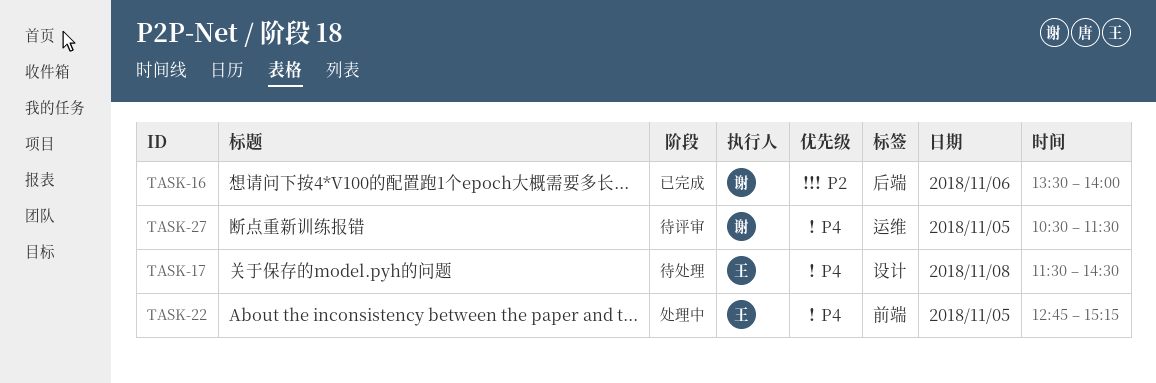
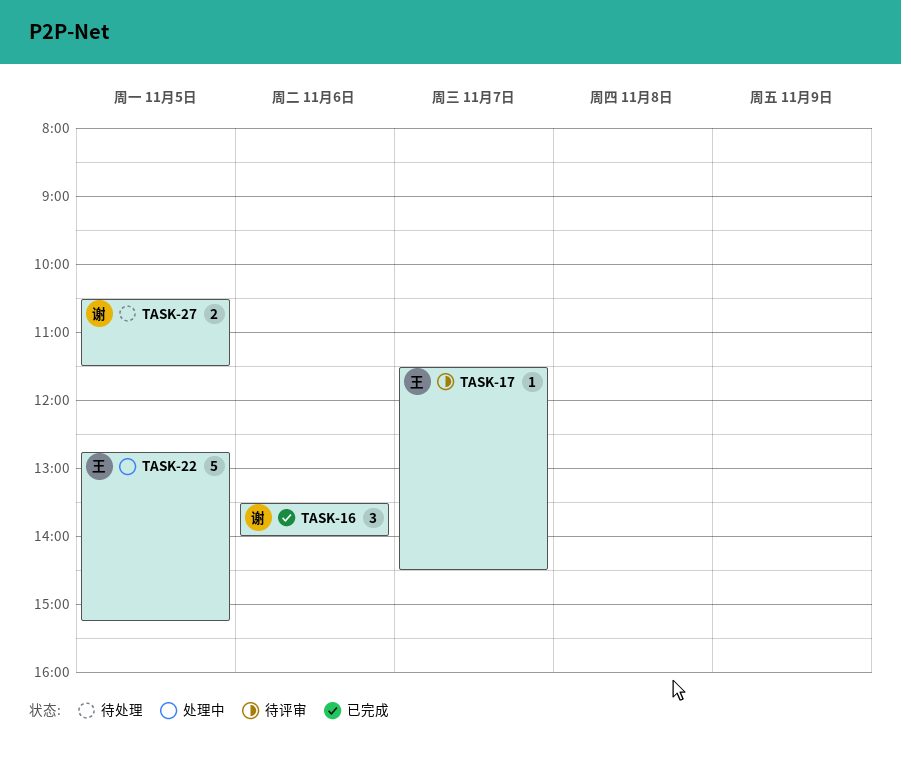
TASK-17, status: 待处理 -> 待评审
TASK-17, day: Nov 8 -> Nov 7
TASK-27, status: 待评审 -> 待处理

